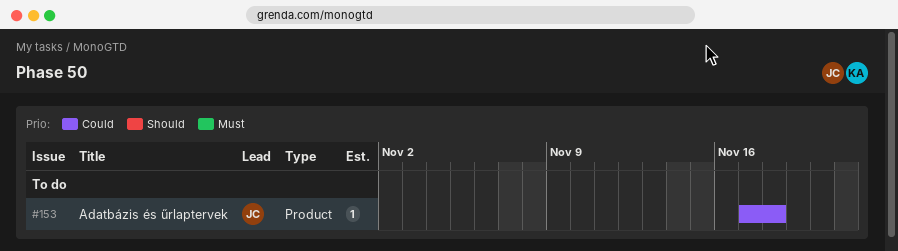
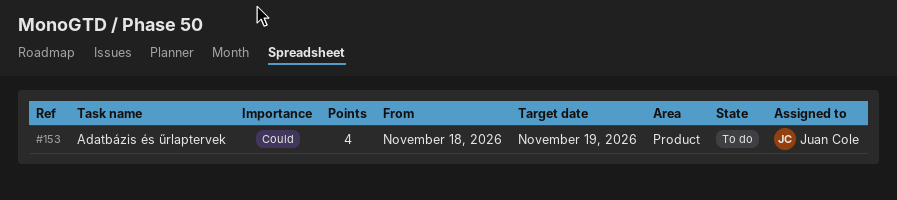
#153, estimate: 1 -> 4
#153, start: Nov 17 -> Nov 18
#153, due: Nov 18 -> Nov 19

